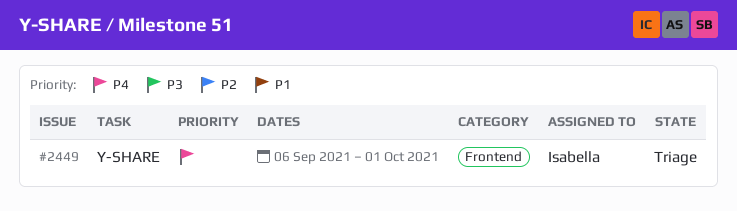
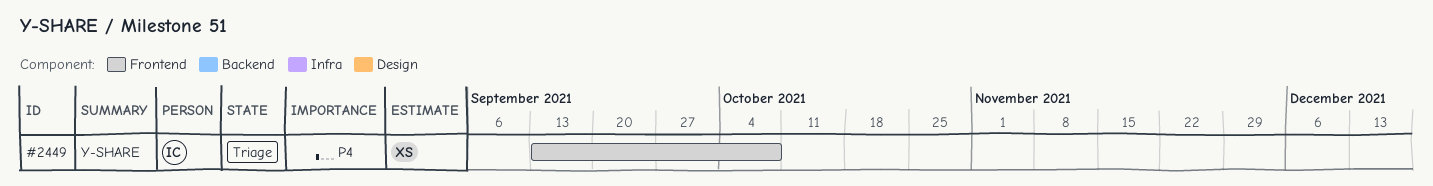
#2449, start: Sep 6 -> Sep 13
#2449, due: Oct 1 -> Oct 8

